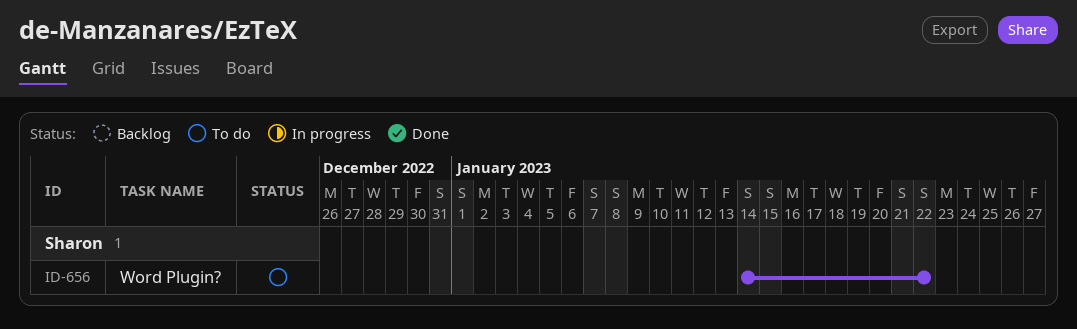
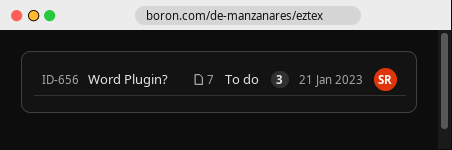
ID-656, due: Jan 22 -> Jan 21

